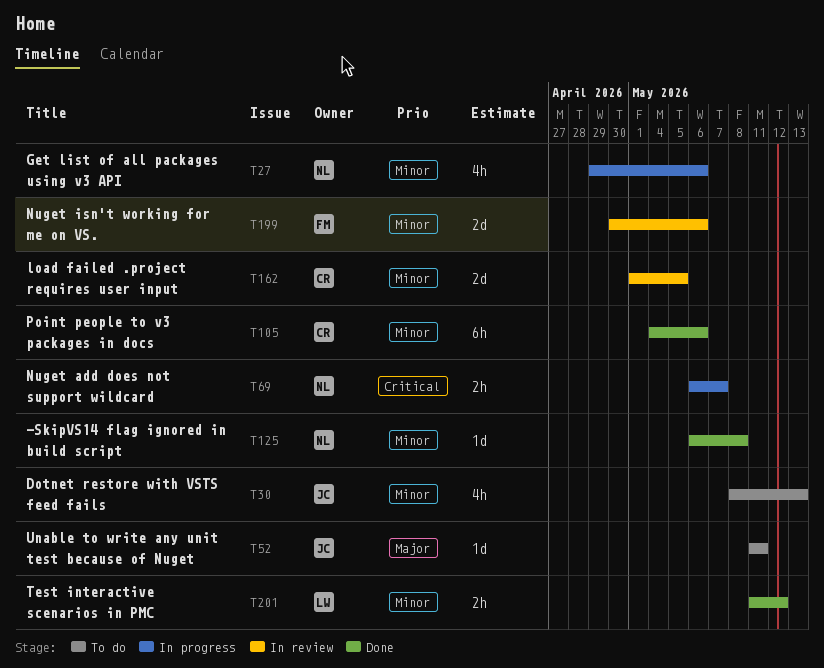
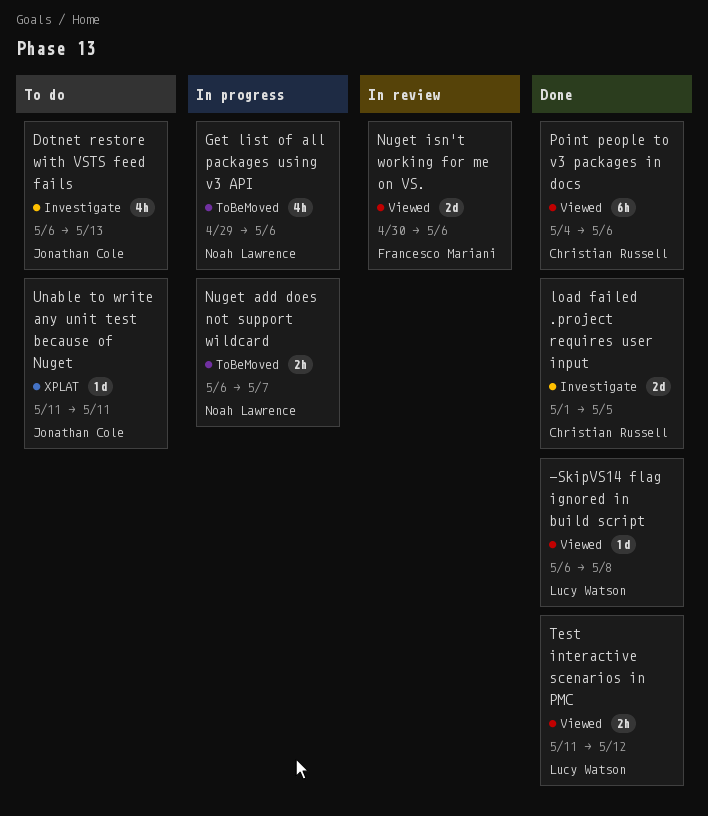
-SkipVS14 flag ignored in build script, owner: Noah Lawrence -> Lucy Watson
Dotnet restore with VSTS feed fails, start: May 8 -> May 6
load failed .project requires user input, status: In review -> Done

